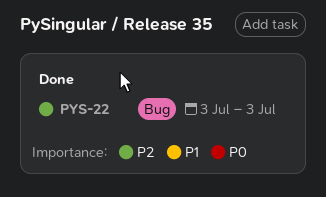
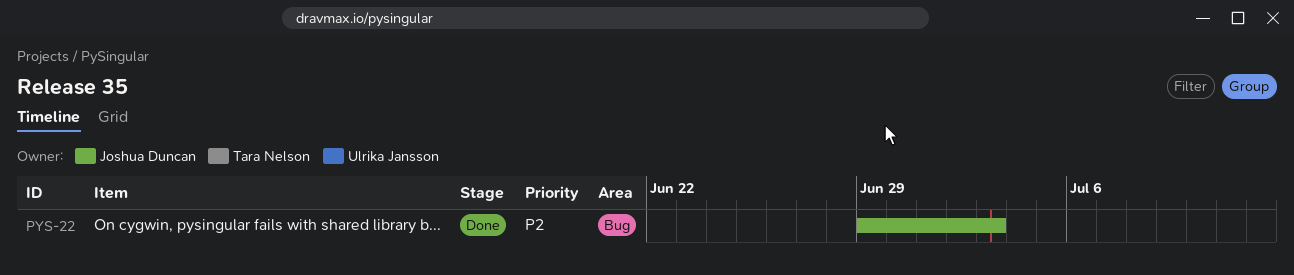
PYS-22, start: Jul 3 -> Jun 29

